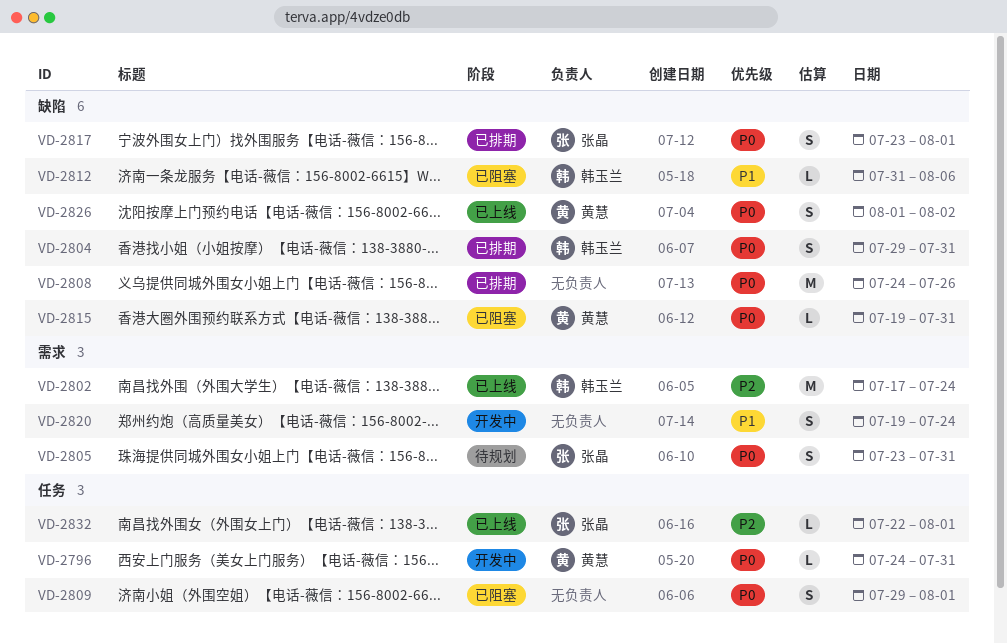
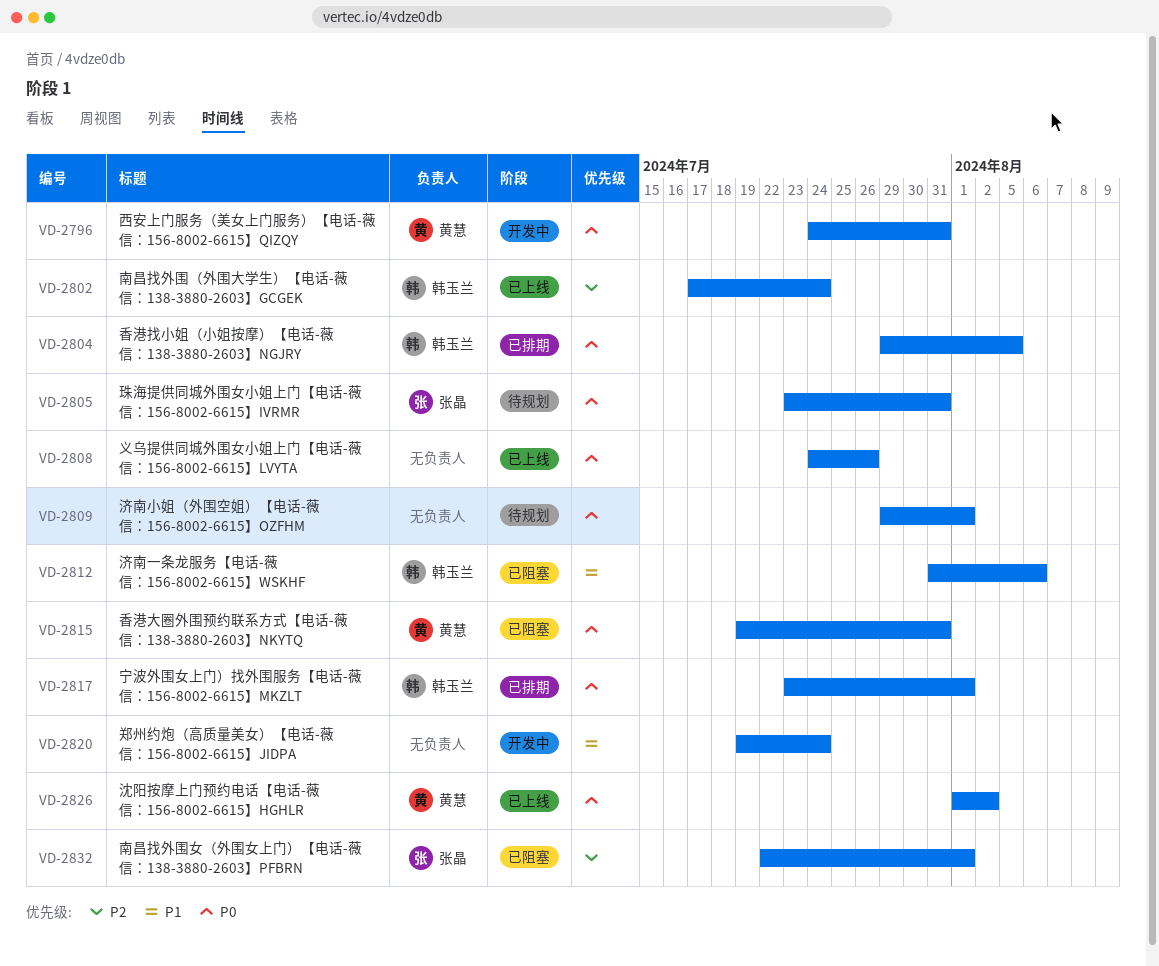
VD-2804, due: Jul 31 -> Aug 5
VD-2808, status: 已排期 -> 已上线
VD-2809, status: 已阻塞 -> 待规划
VD-2817, owner: 张晶 -> 韩玉兰
VD-2832, status: 已上线 -> 已阻塞

